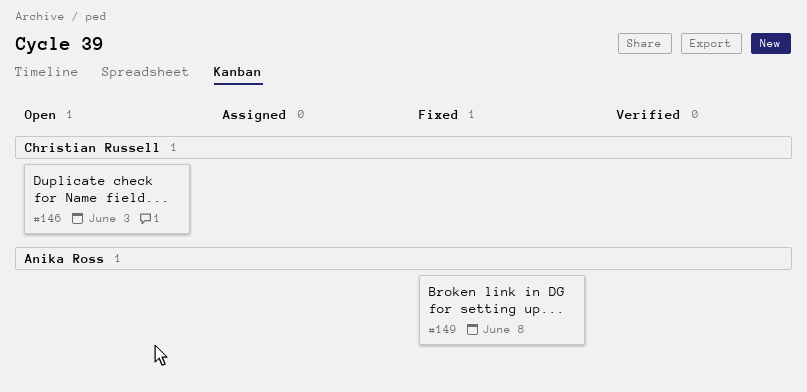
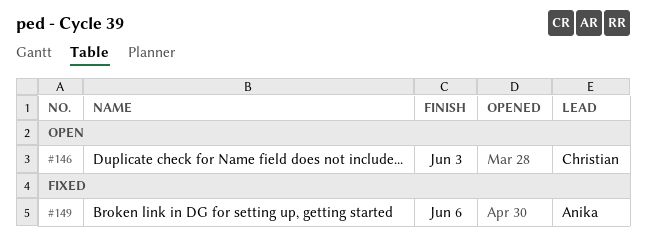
#149, due: Jun 8 -> Jun 6

